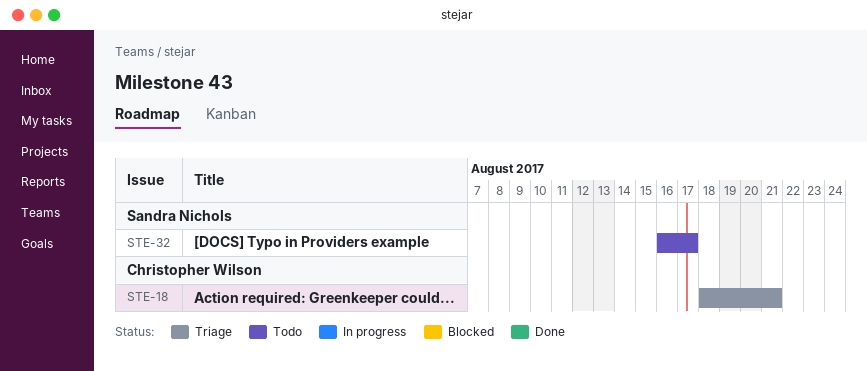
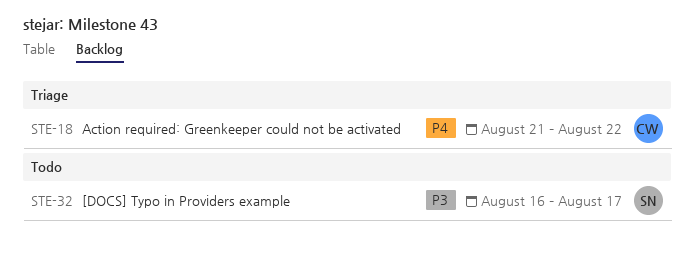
STE-18, start: Aug 18 -> Aug 21
STE-18, due: Aug 21 -> Aug 22

